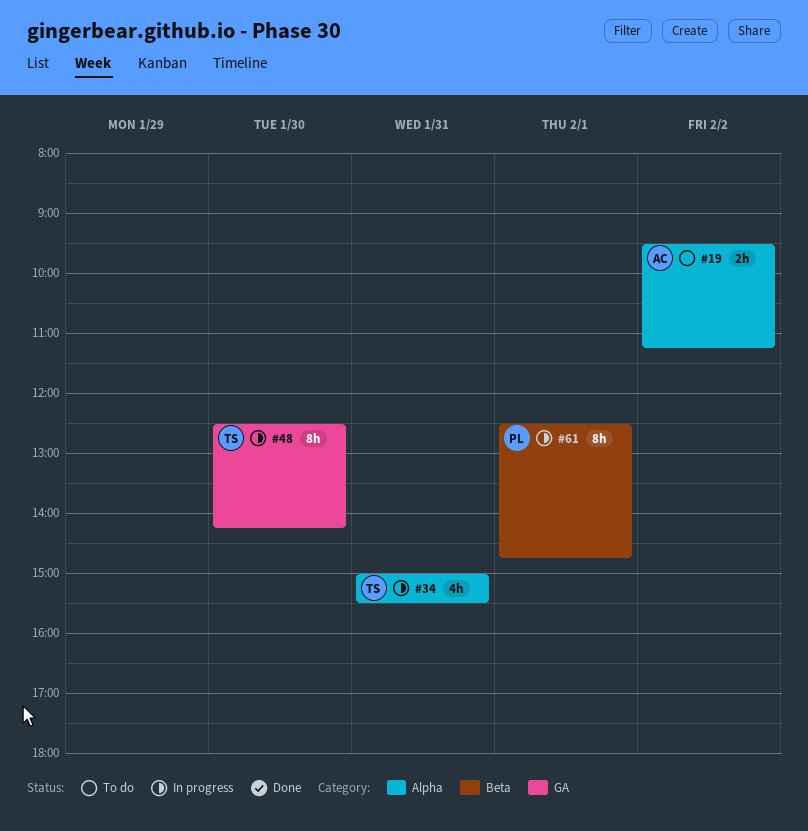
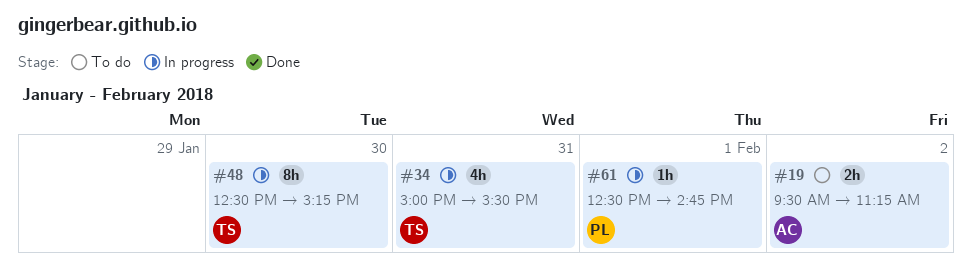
#48, ends: 14:15 -> 15:15
#61, estimate: 8h -> 1h

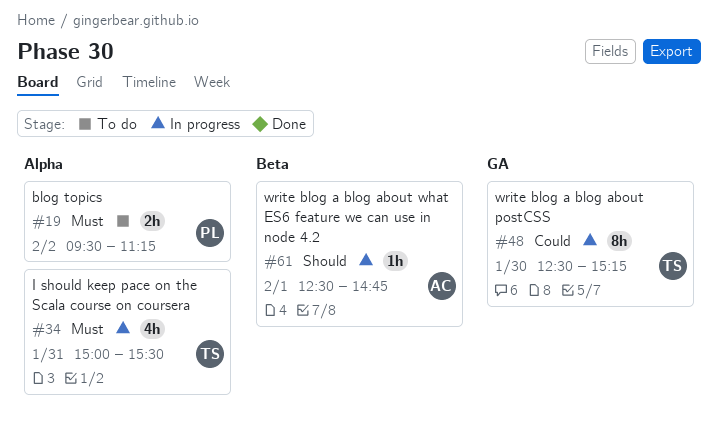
#19, owner: AC -> PL
#61, owner: PL -> AC

